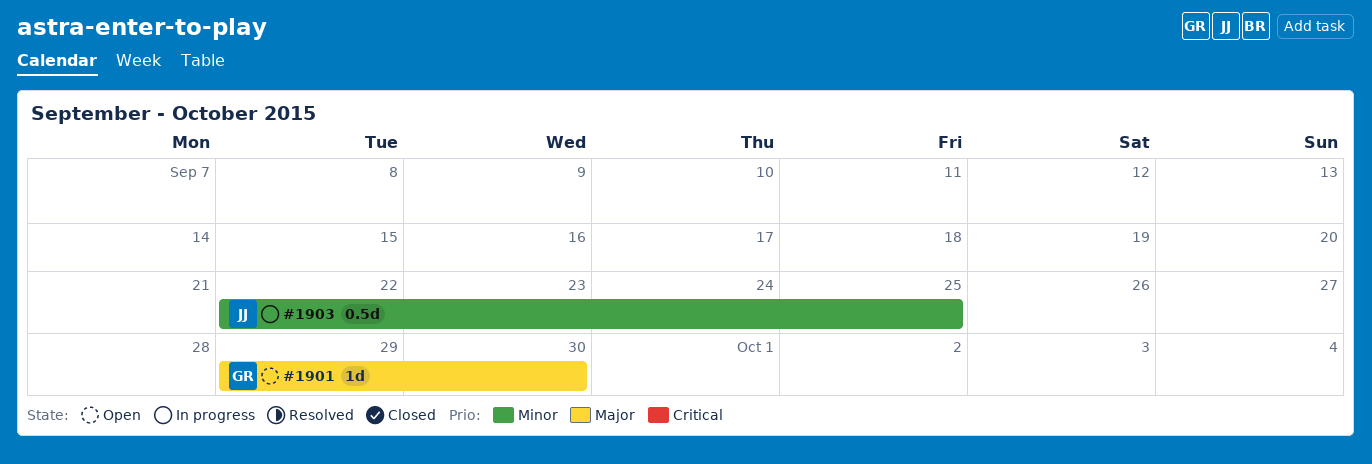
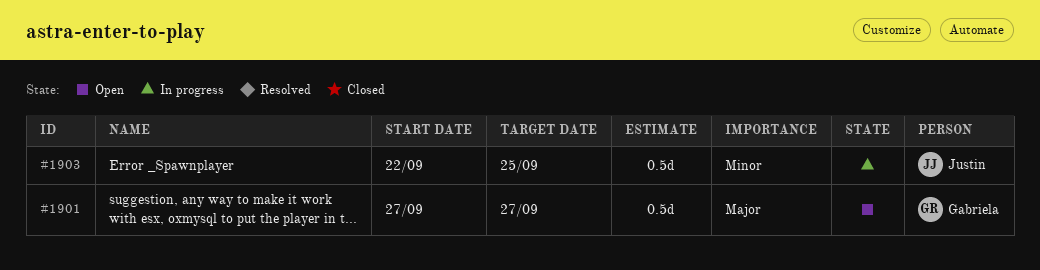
#1901, estimate: 1d -> 0.5d
#1901, start: Sep 29 -> Sep 27
#1901, due: Sep 30 -> Sep 27

